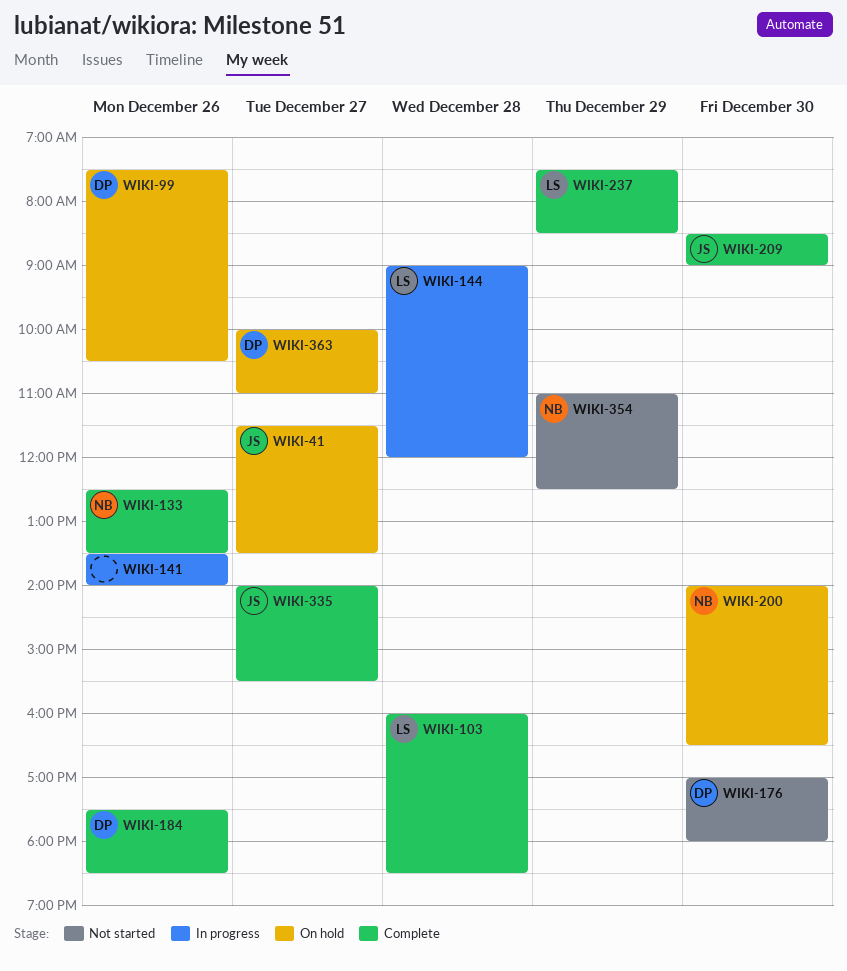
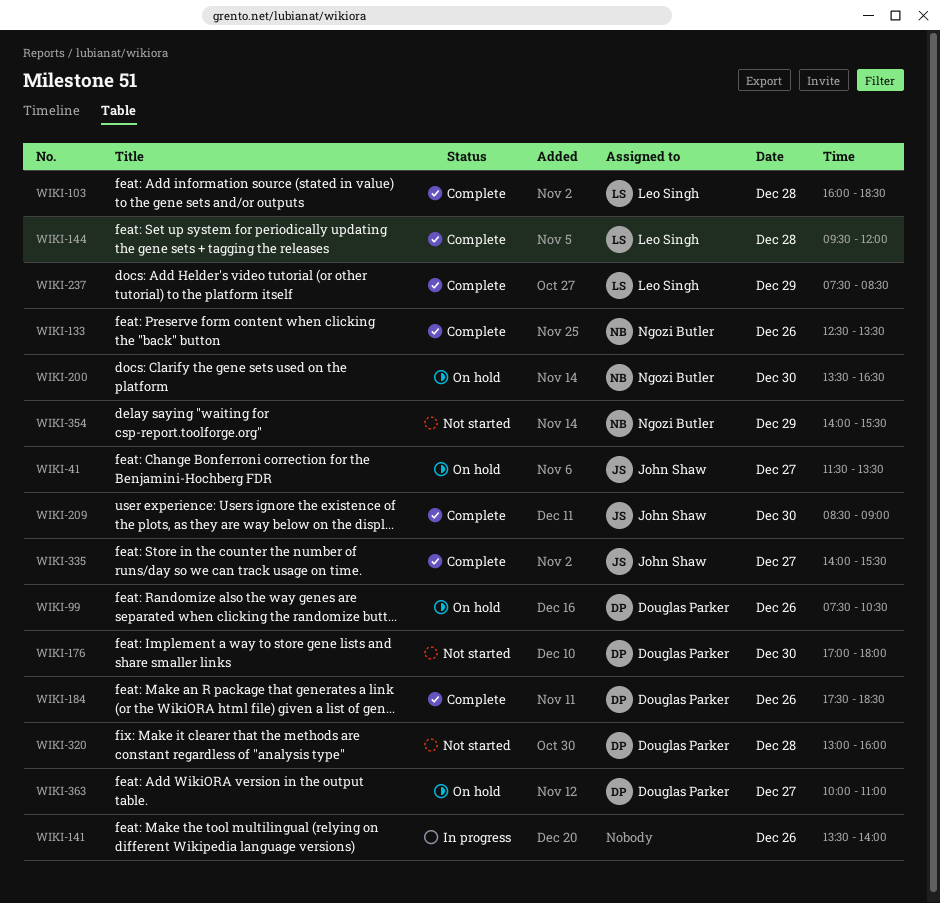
WIKI-144, status: In progress -> Complete
WIKI-144, begins: 09:00 -> 09:30
WIKI-200, begins: 14:00 -> 13:30
WIKI-320: none -> present
WIKI-354, begins: 11:00 -> 14:00
WIKI-354, ends: 12:30 -> 15:30

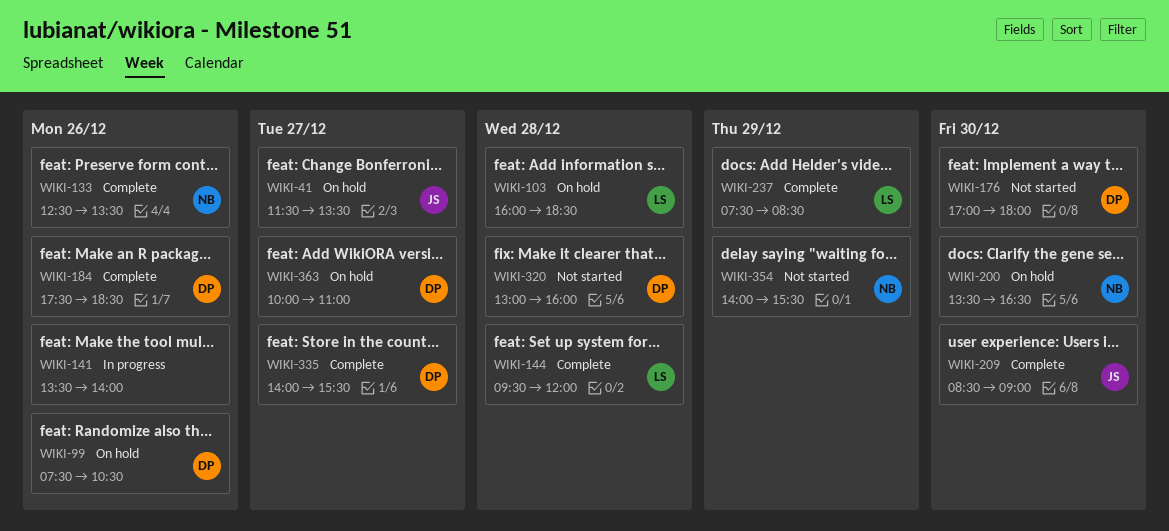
WIKI-103, status: Complete -> On hold
WIKI-335, owner: John Shaw -> Douglas Parker

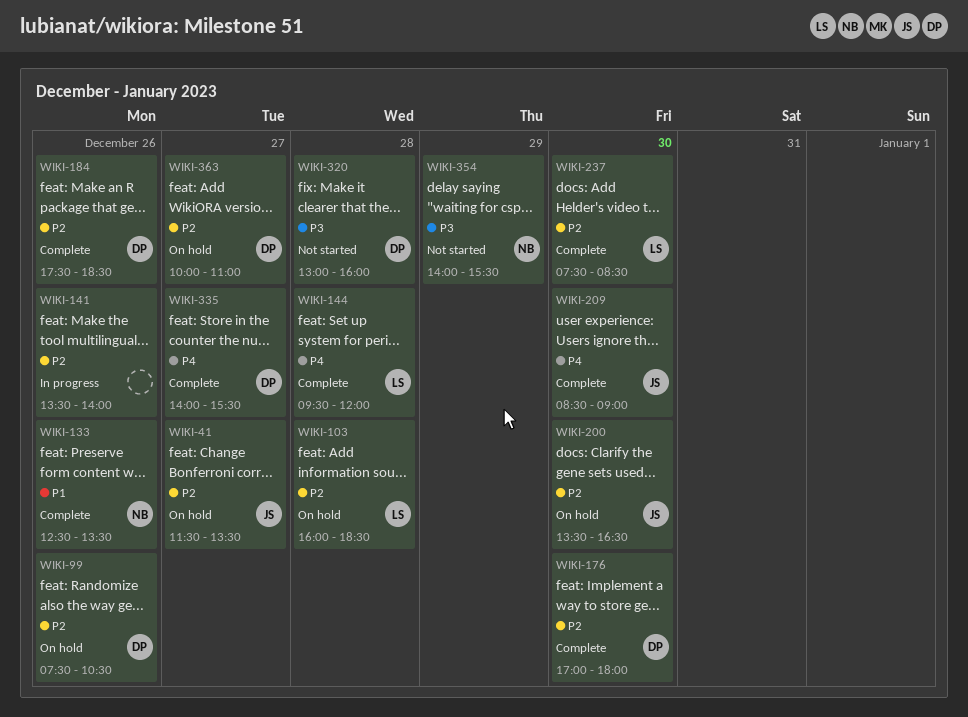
WIKI-176, status: Not started -> Complete
WIKI-200, owner: NB -> JS
WIKI-237, day: Dec 29 -> Dec 30

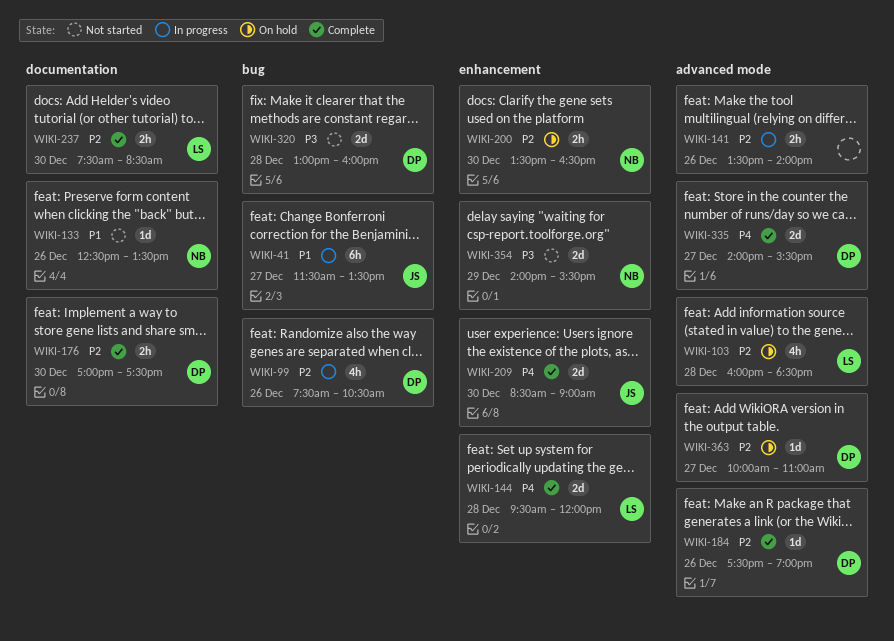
WIKI-41, status: On hold -> In progress
WIKI-41, priority: P2 -> P1
WIKI-99, status: On hold -> In progress
WIKI-133, status: Complete -> Not started
WIKI-176, ends: 18:00 -> 17:30
WIKI-184, ends: 18:30 -> 19:00
WIKI-200, owner: JS -> NB

